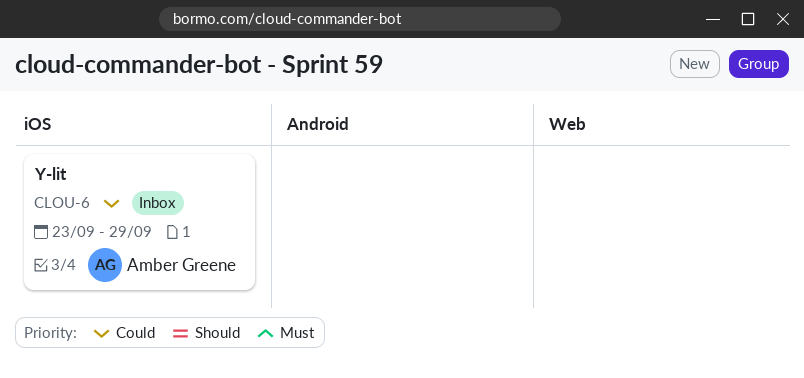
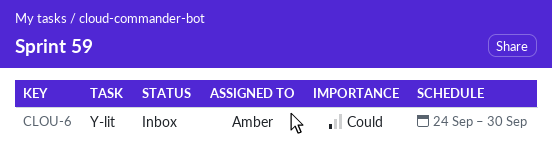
CLOU-6, start: Sep 23 -> Sep 24
CLOU-6, due: Sep 29 -> Sep 30

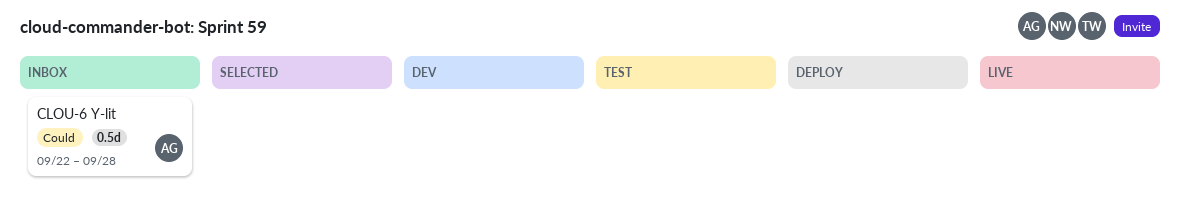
CLOU-6, start: Sep 24 -> Sep 22
CLOU-6, due: Sep 30 -> Sep 28

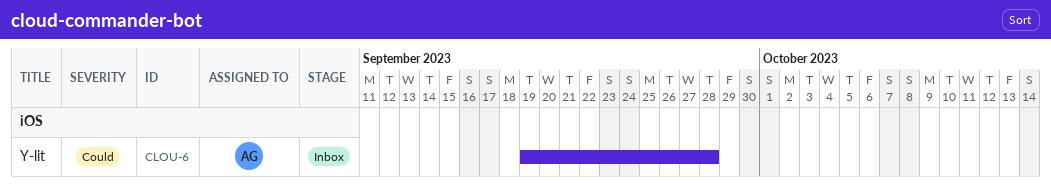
CLOU-6, start: Sep 22 -> Sep 19

